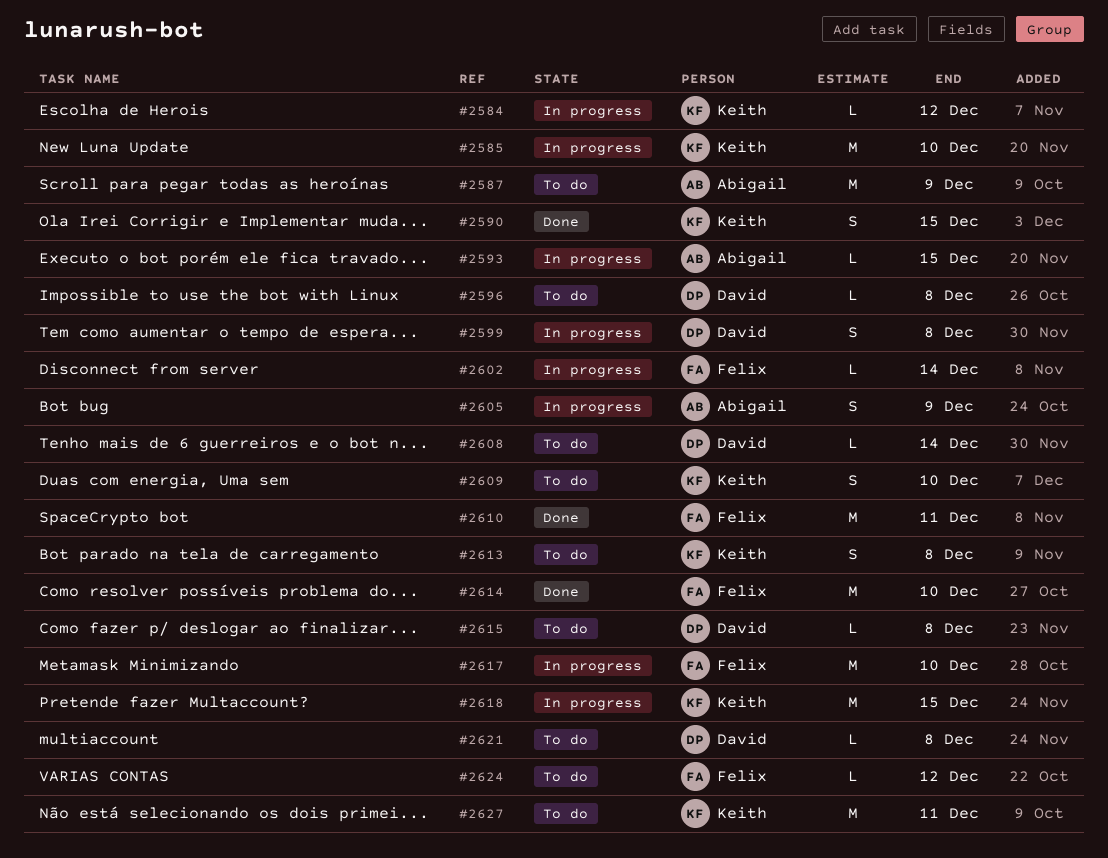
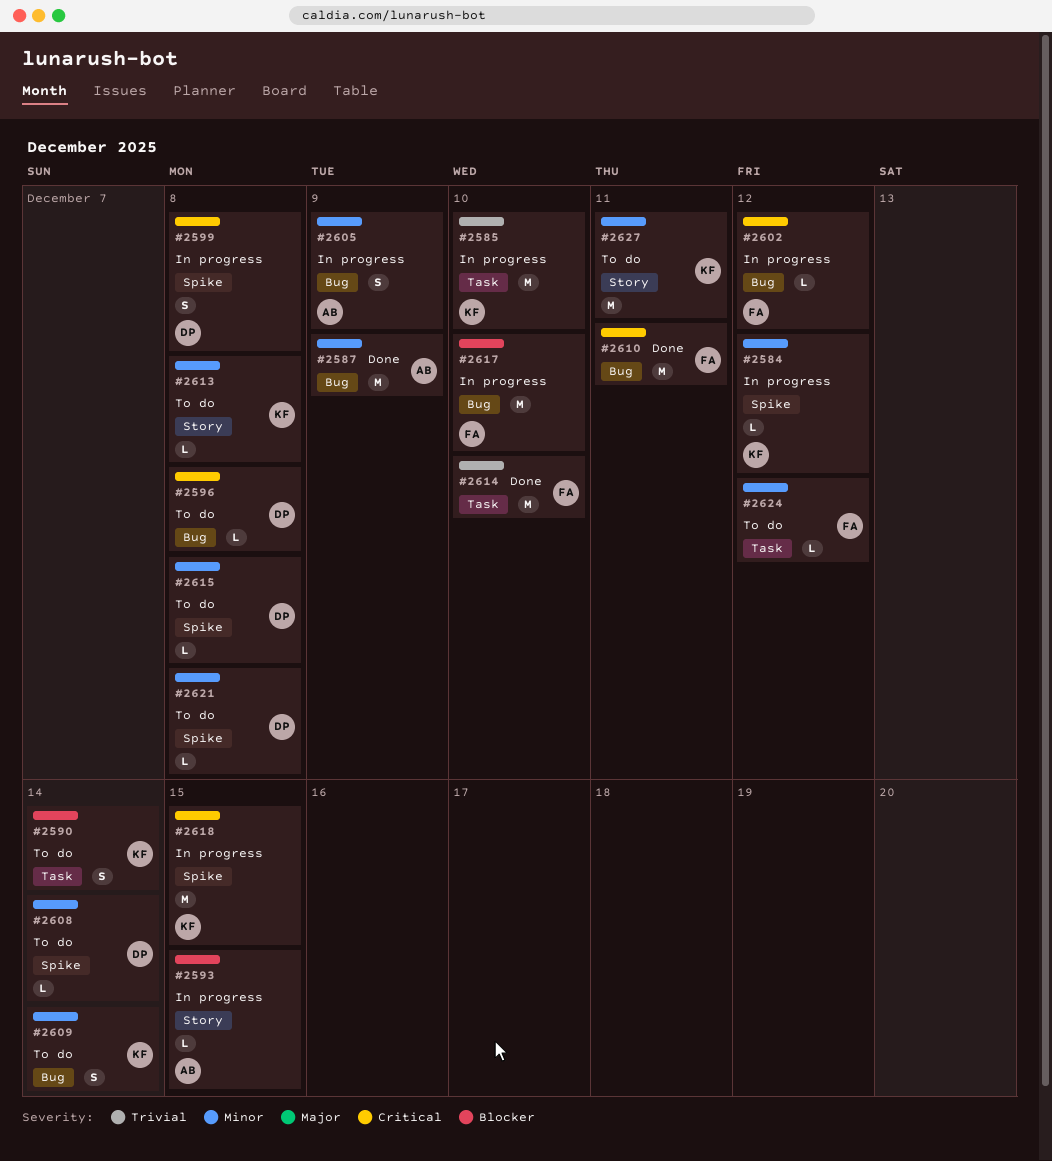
#2587, status: To do -> Done
#2590, status: Done -> To do
#2590, due: Dec 15 -> Dec 14
#2602, due: Dec 14 -> Dec 12
#2609, due: Dec 10 -> Dec 14
#2613, estimate: S -> L

